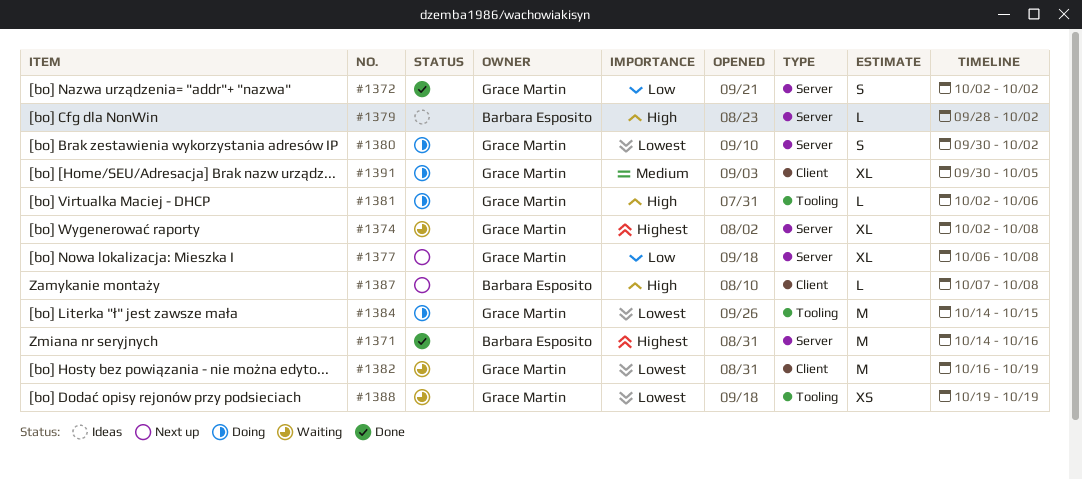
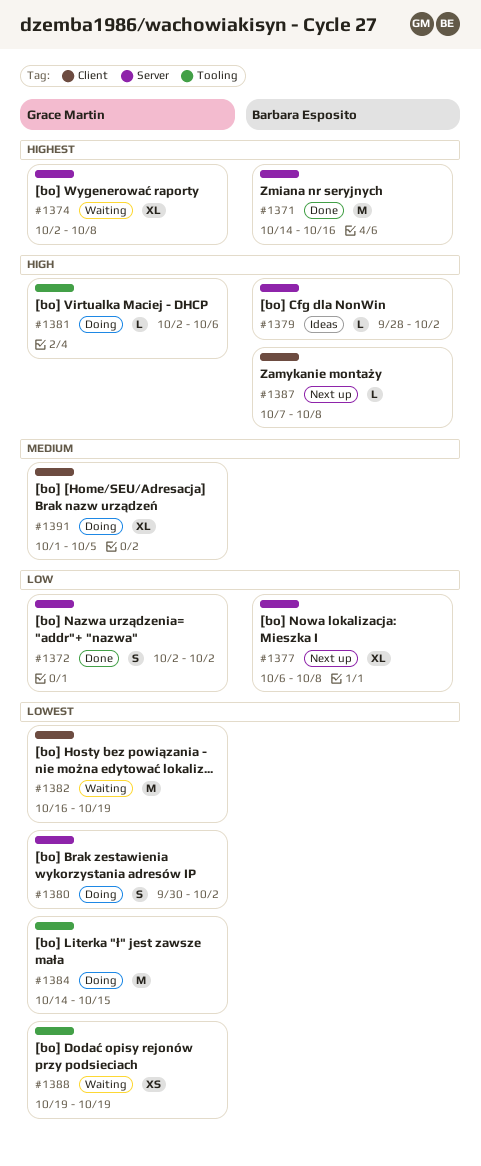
#1377, owner: Grace Martin -> Barbara Esposito
#1391, start: Sep 30 -> Oct 1

